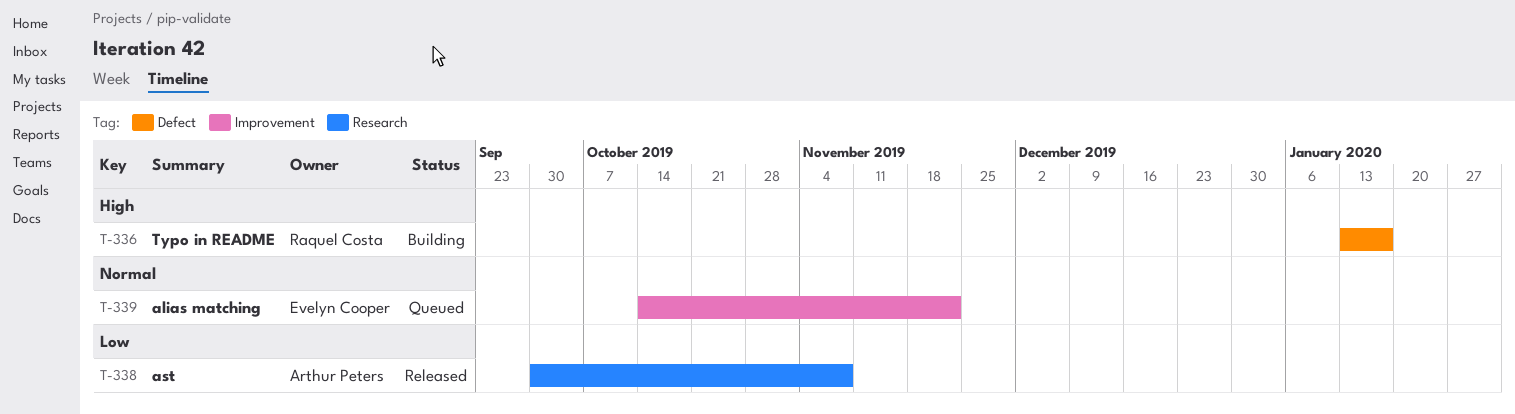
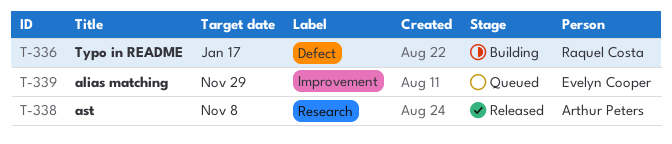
T-339, due: Nov 22 -> Nov 29

